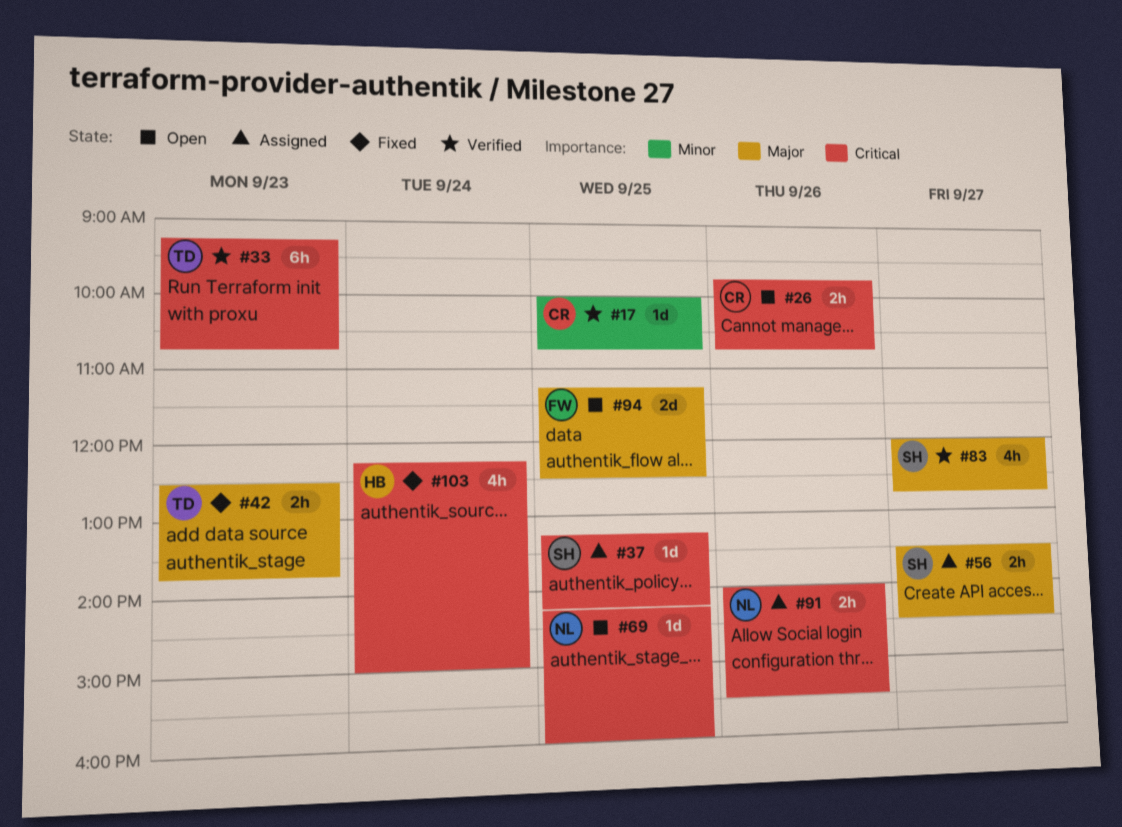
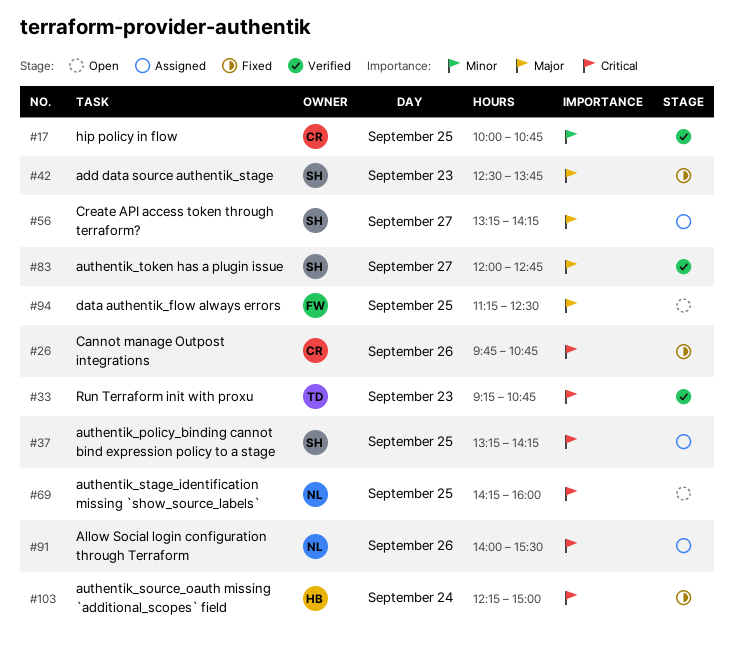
#26, status: Open -> Fixed
#42, owner: TD -> SH
#56, begins: 13:30 -> 13:15
#56, ends: 14:30 -> 14:15

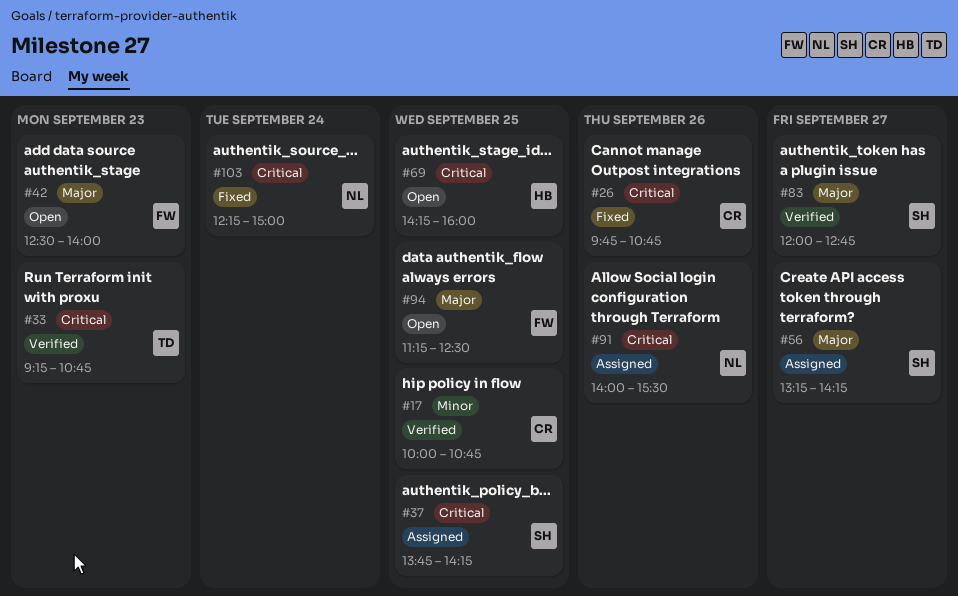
#37, begins: 13:15 -> 13:45
#42, status: Fixed -> Open
#42, owner: SH -> FW
#42, ends: 13:45 -> 14:00
#69, owner: NL -> HB
#103, owner: HB -> NL

